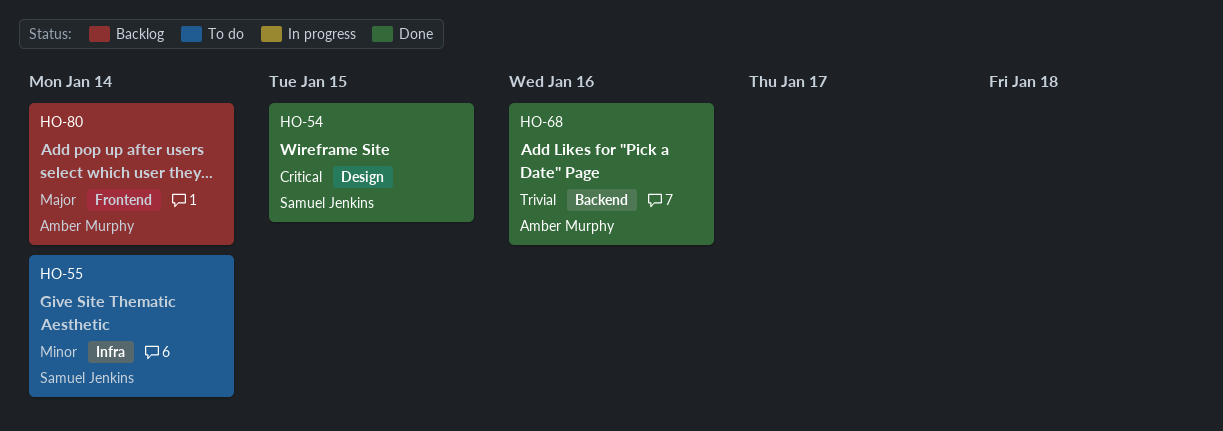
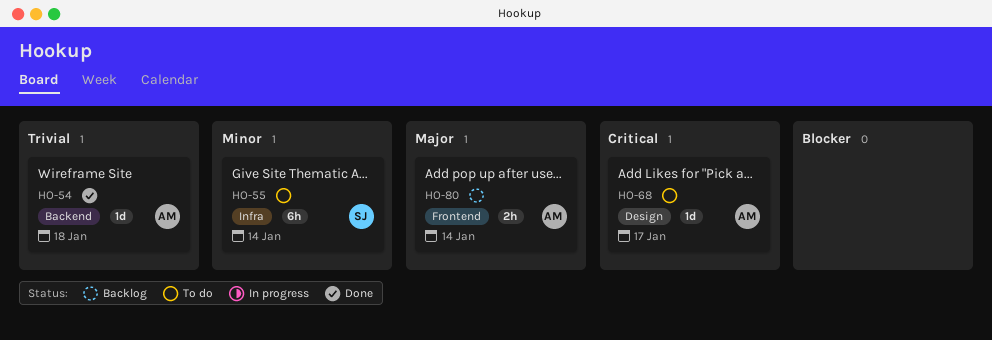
HO-54, owner: Samuel Jenkins -> Amber Murphy
HO-54, priority: Critical -> Trivial
HO-54, label: Design -> Backend
HO-54, due: Jan 15 -> Jan 18
HO-68, status: Done -> To do
HO-68, priority: Trivial -> Critical
HO-68, label: Backend -> Design
HO-68, due: Jan 16 -> Jan 17

